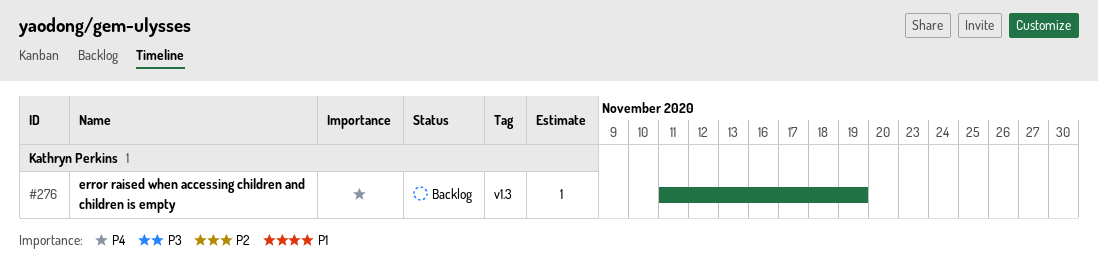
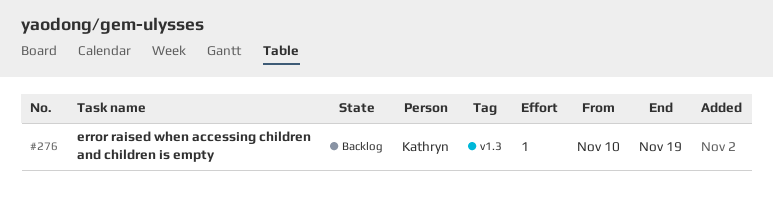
#276, start: Nov 11 -> Nov 10

